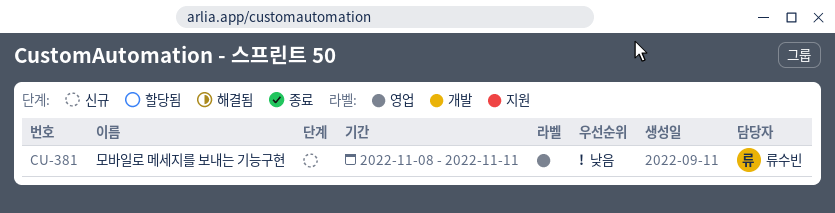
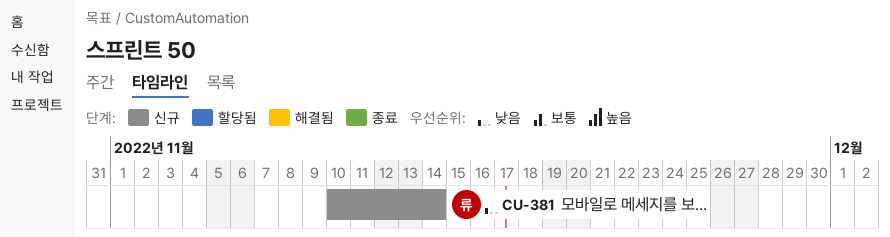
CU-381, start: Nov 8 -> Nov 10
CU-381, due: Nov 11 -> Nov 14

